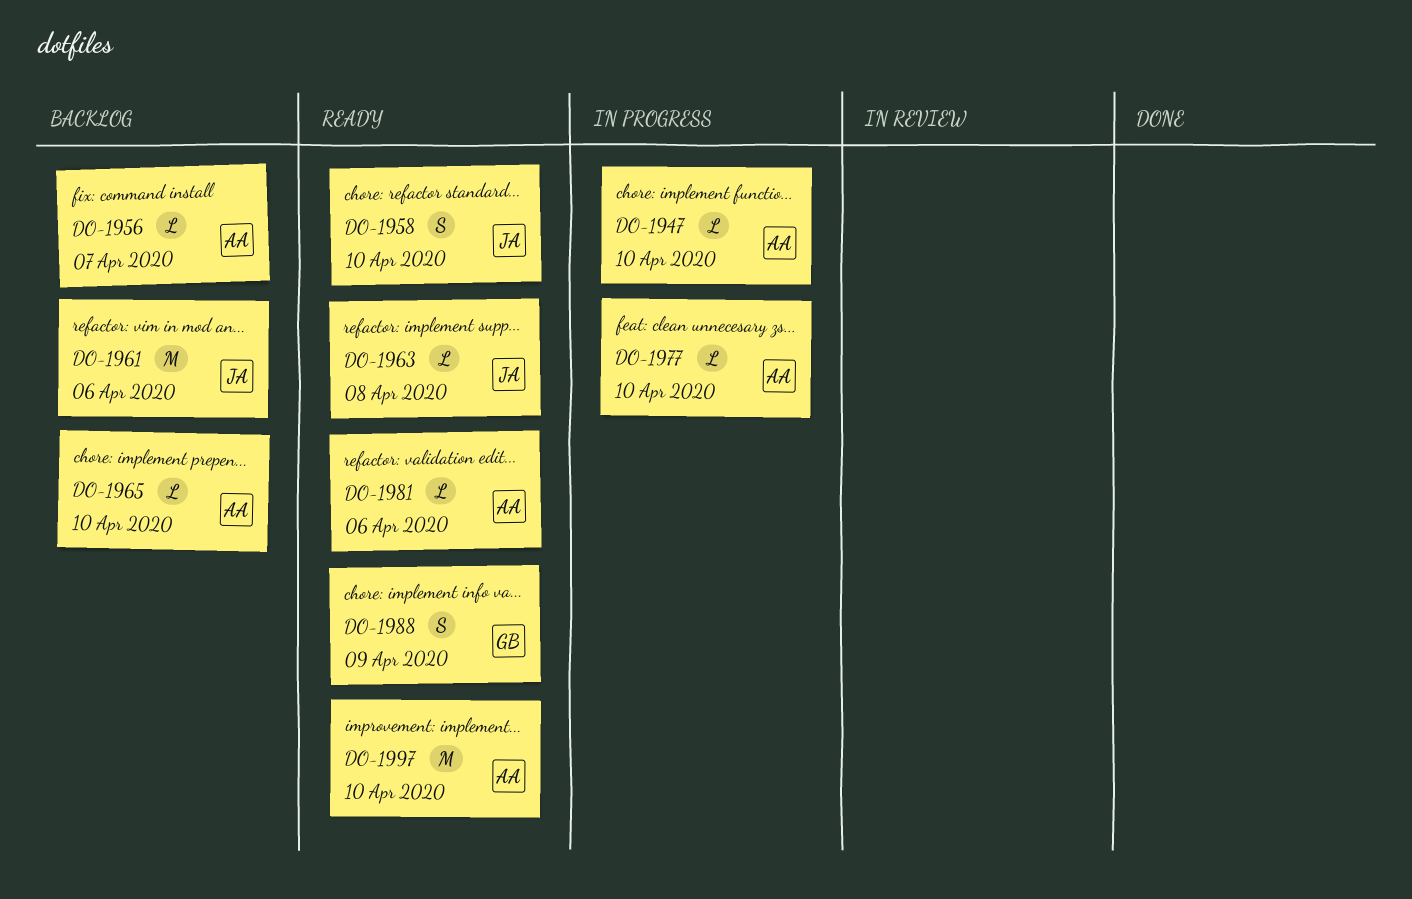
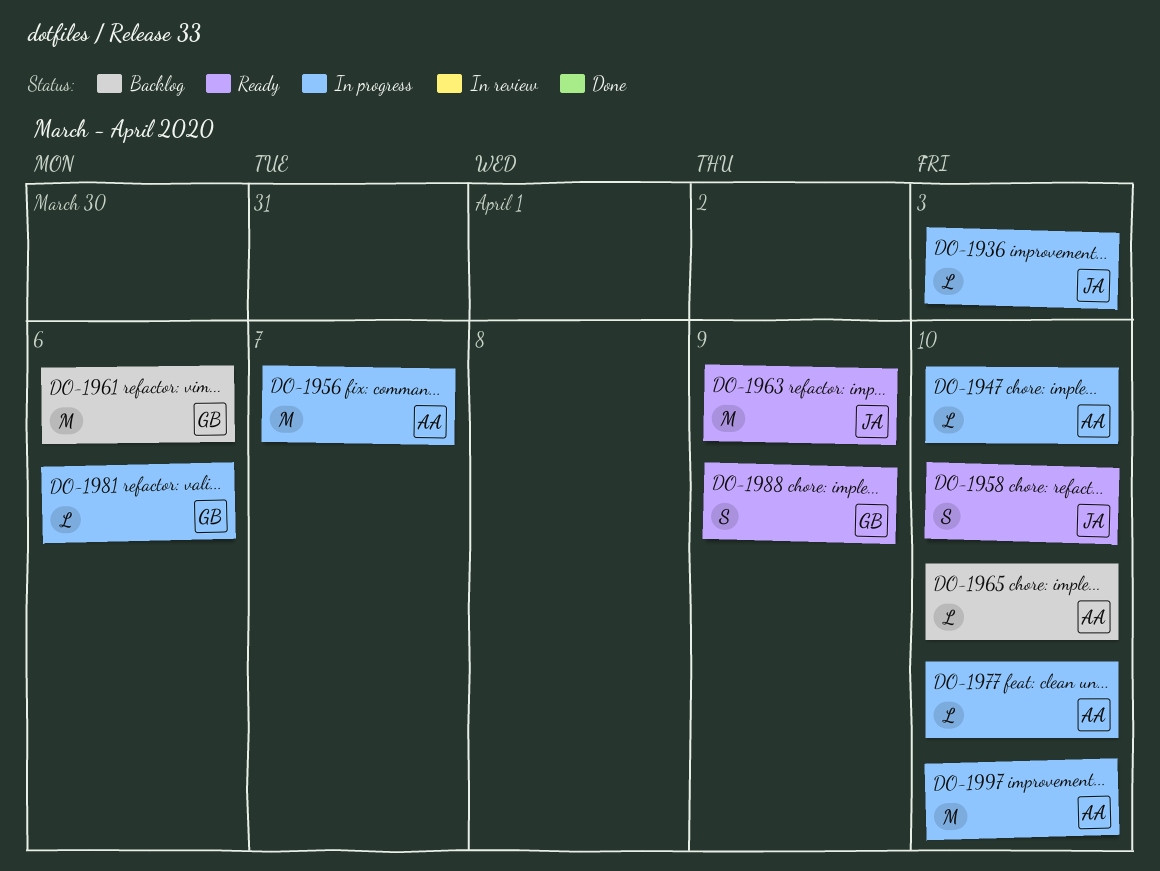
DO-1936: none -> present
DO-1956, status: Backlog -> In progress
DO-1956, estimate: L -> M
DO-1961, owner: JA -> GB
DO-1963, estimate: L -> M
DO-1963, due: Apr 8 -> Apr 9
DO-1981, status: Ready -> In progress
DO-1981, owner: AA -> GB
DO-1997, status: Ready -> In progress

